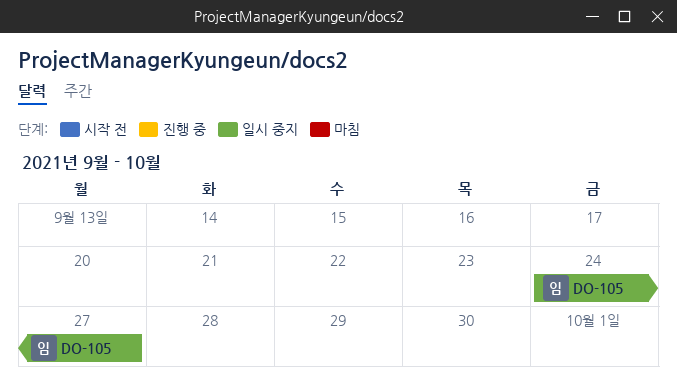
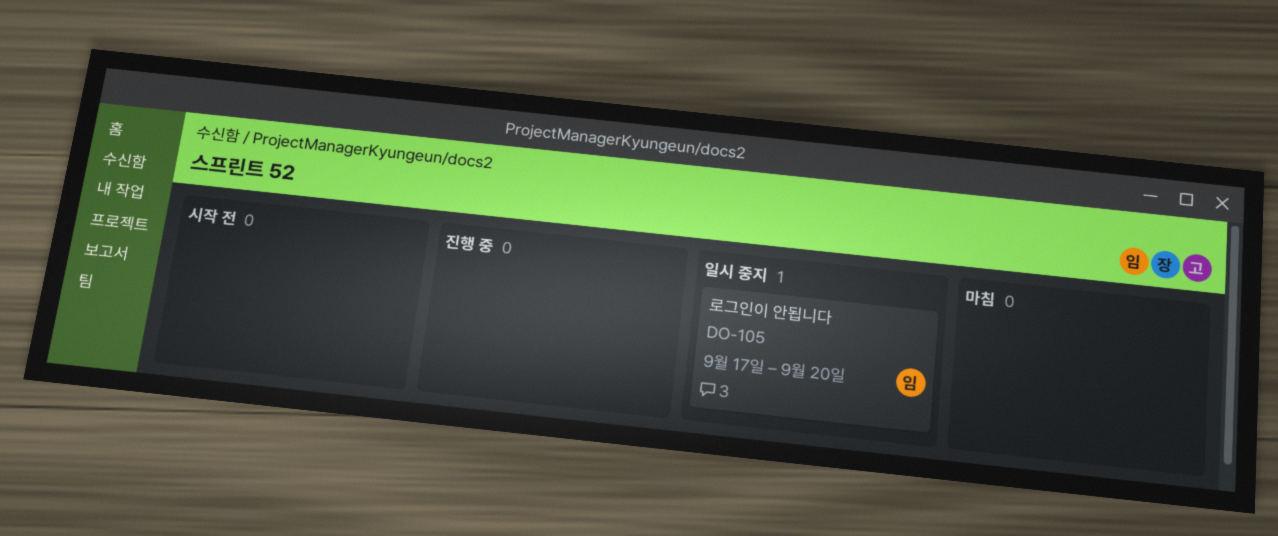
DO-105, start: Sep 24 -> Sep 17
DO-105, due: Sep 27 -> Sep 20

